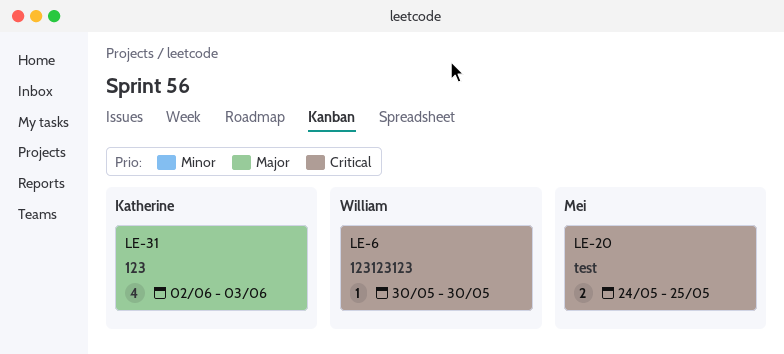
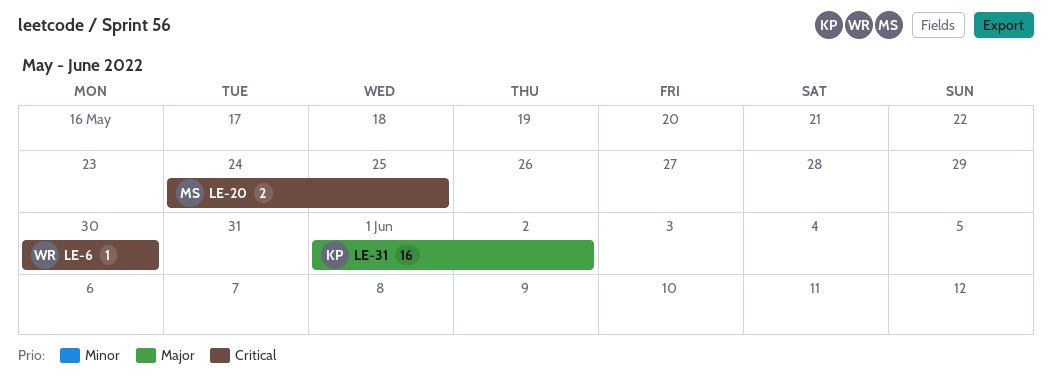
LE-31, estimate: 4 -> 16
LE-31, start: Jun 2 -> Jun 1
LE-31, due: Jun 3 -> Jun 2

